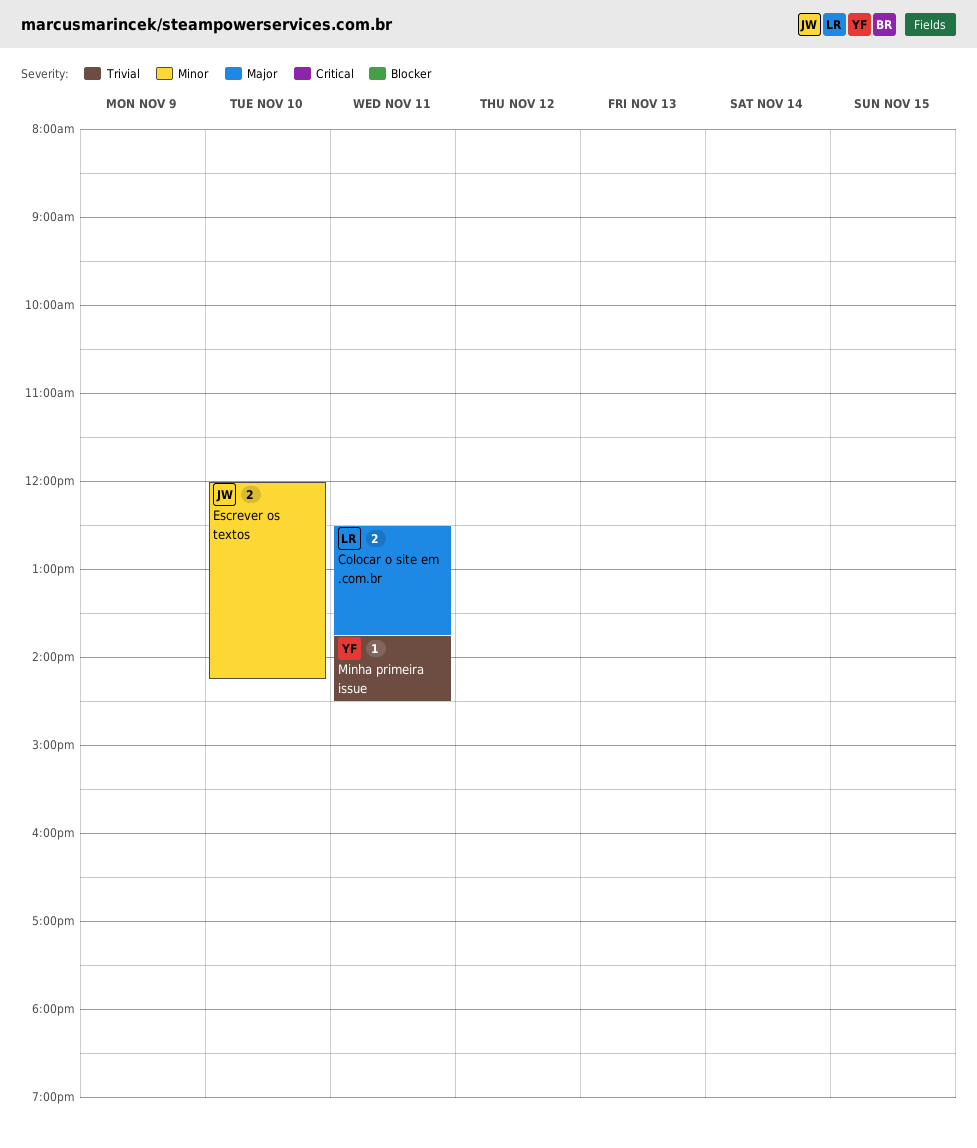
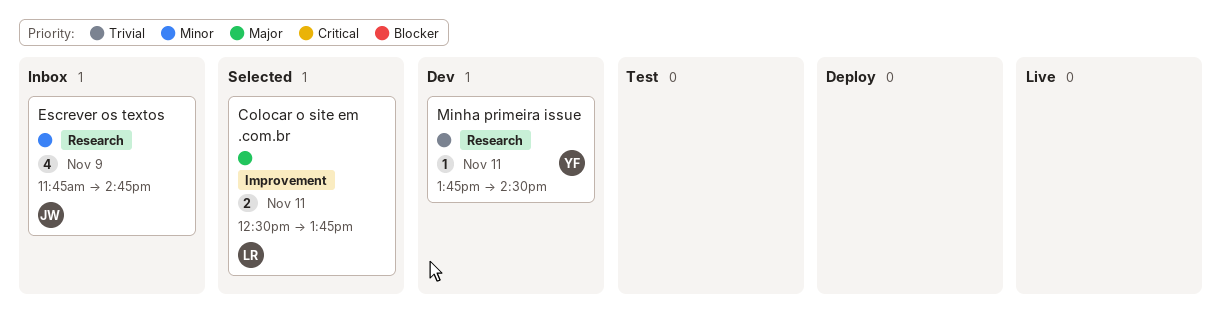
Escrever os textos, estimate: 2 -> 4
Escrever os textos, day: Nov 10 -> Nov 9
Escrever os textos, begins: 12:00 -> 11:45
Escrever os textos, ends: 14:15 -> 14:45

